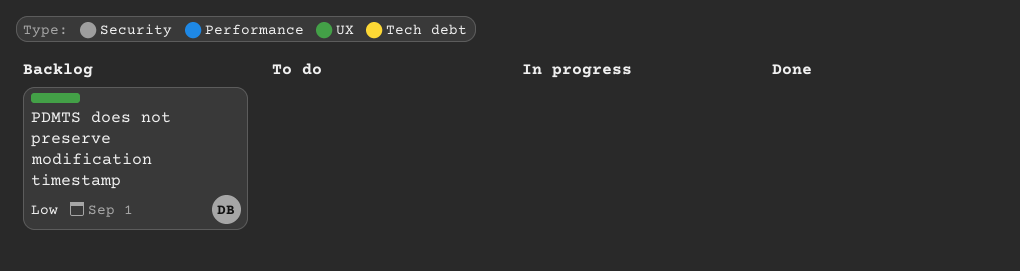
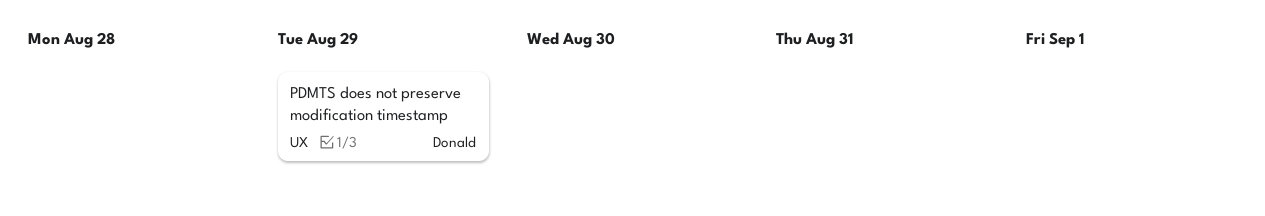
PDMTS does not preserve modification timestamp, due: Sep 1 -> Aug 29

